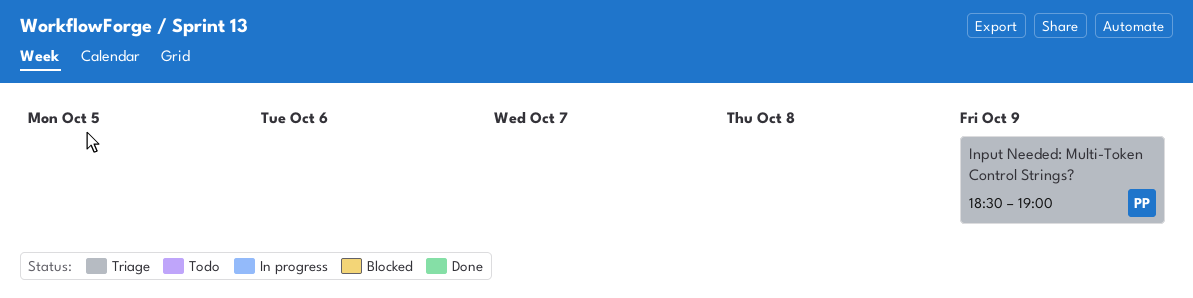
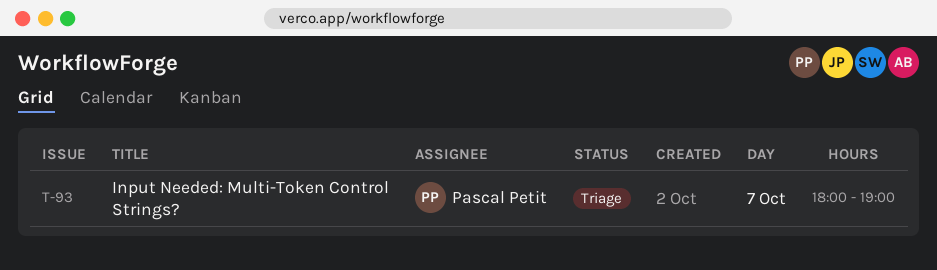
Input Needed: Multi-Token Control Strings?, day: Oct 9 -> Oct 7
Input Needed: Multi-Token Control Strings?, begins: 18:30 -> 18:00

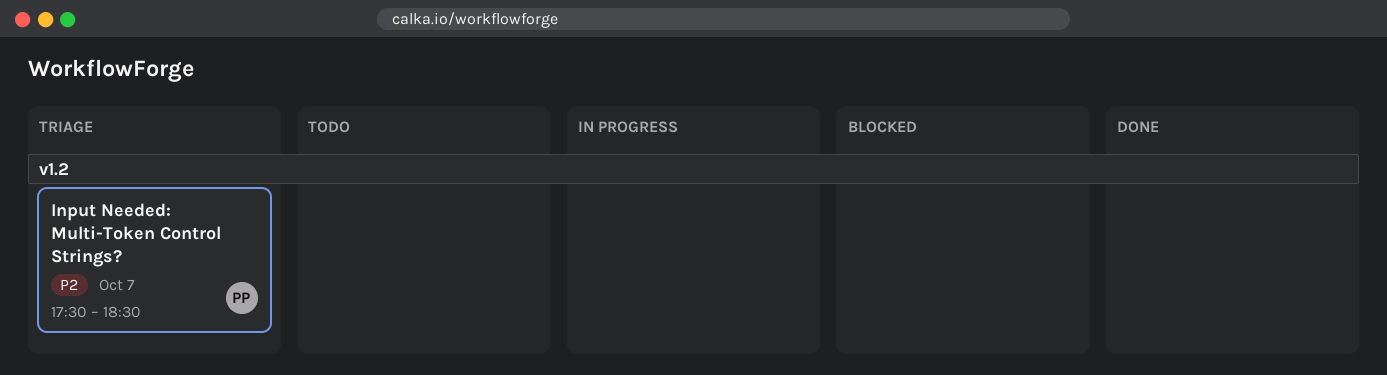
Input Needed: Multi-Token Control Strings?, begins: 18:00 -> 17:30
Input Needed: Multi-Token Control Strings?, ends: 19:00 -> 18:30

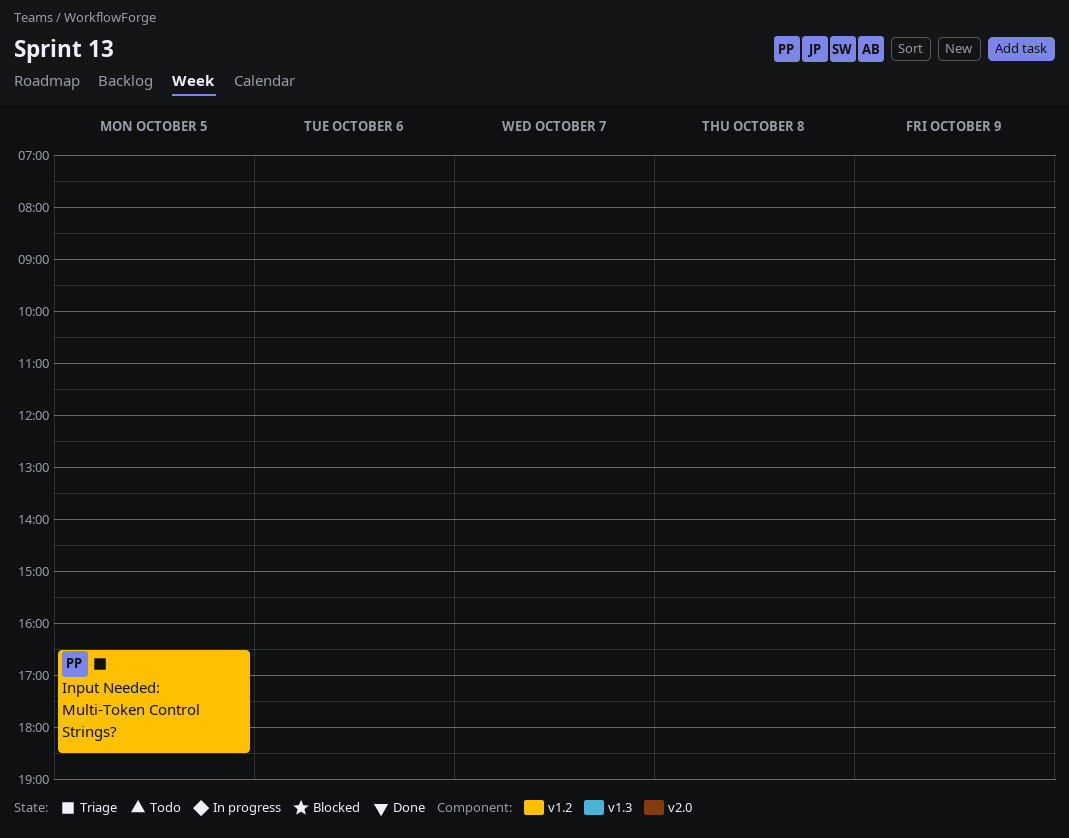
Input Needed: Multi-Token Control Strings?, day: Oct 7 -> Oct 5
Input Needed: Multi-Token Control Strings?, begins: 17:30 -> 16:30

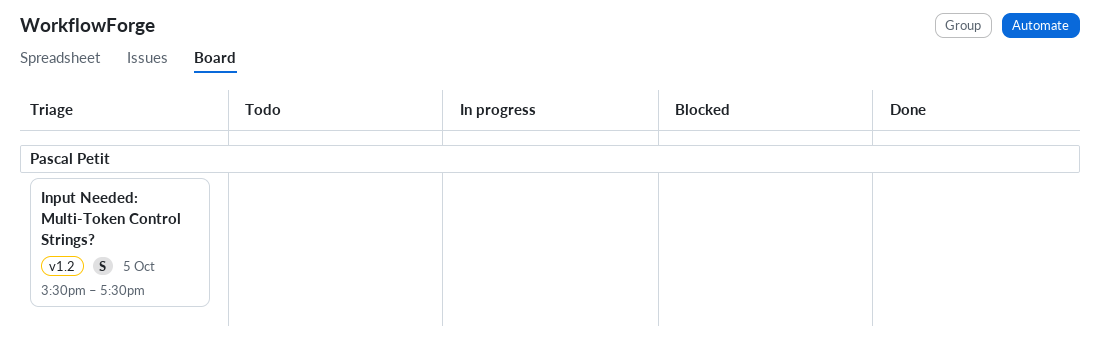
Input Needed: Multi-Token Control Strings?, begins: 16:30 -> 15:30
Input Needed: Multi-Token Control Strings?, ends: 18:30 -> 17:30

